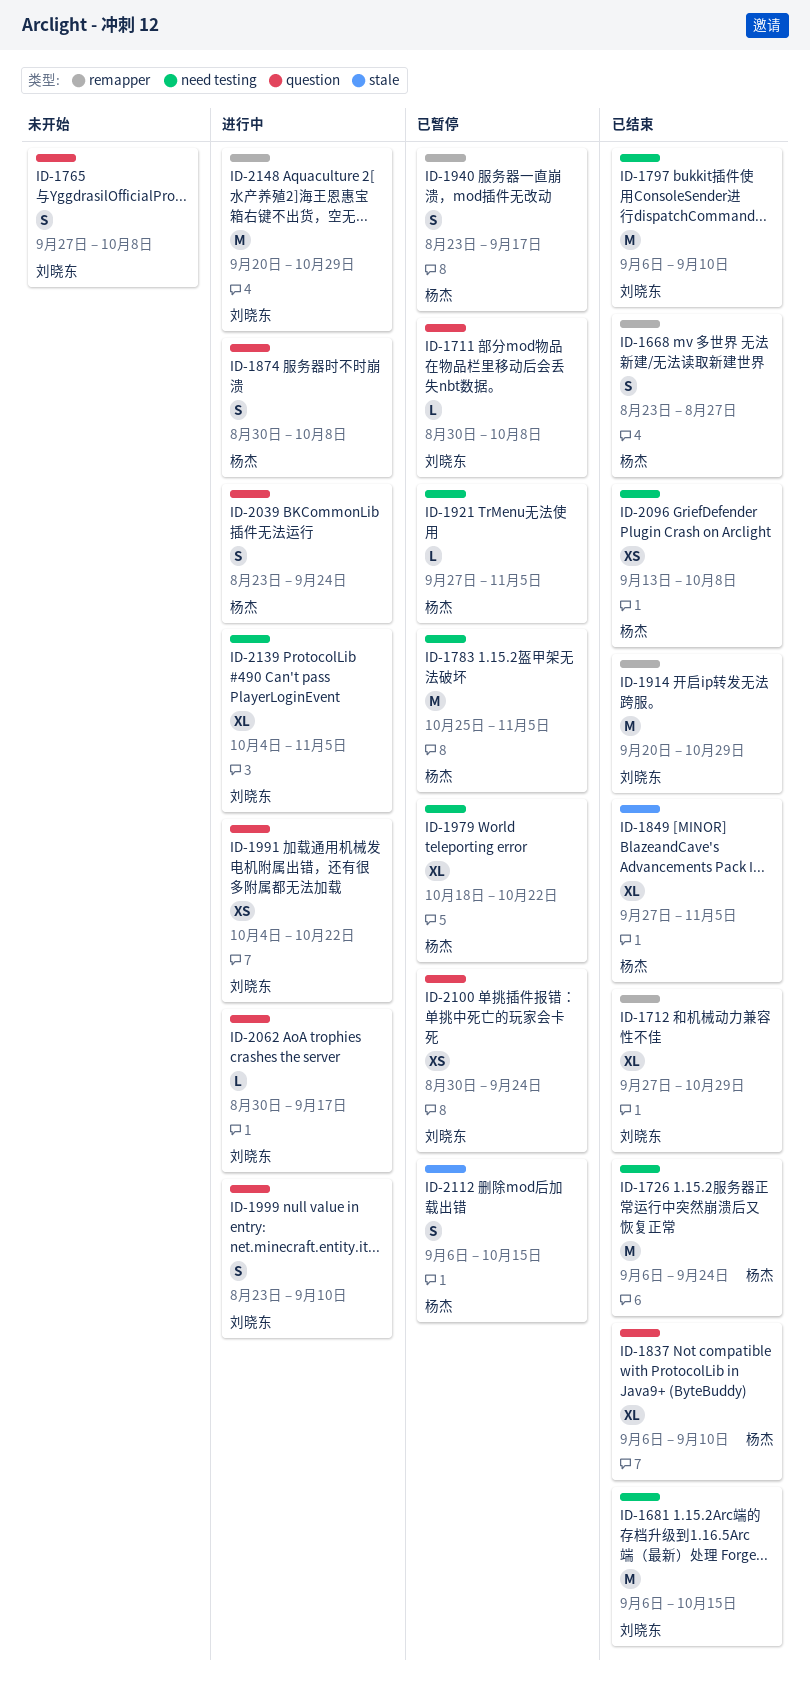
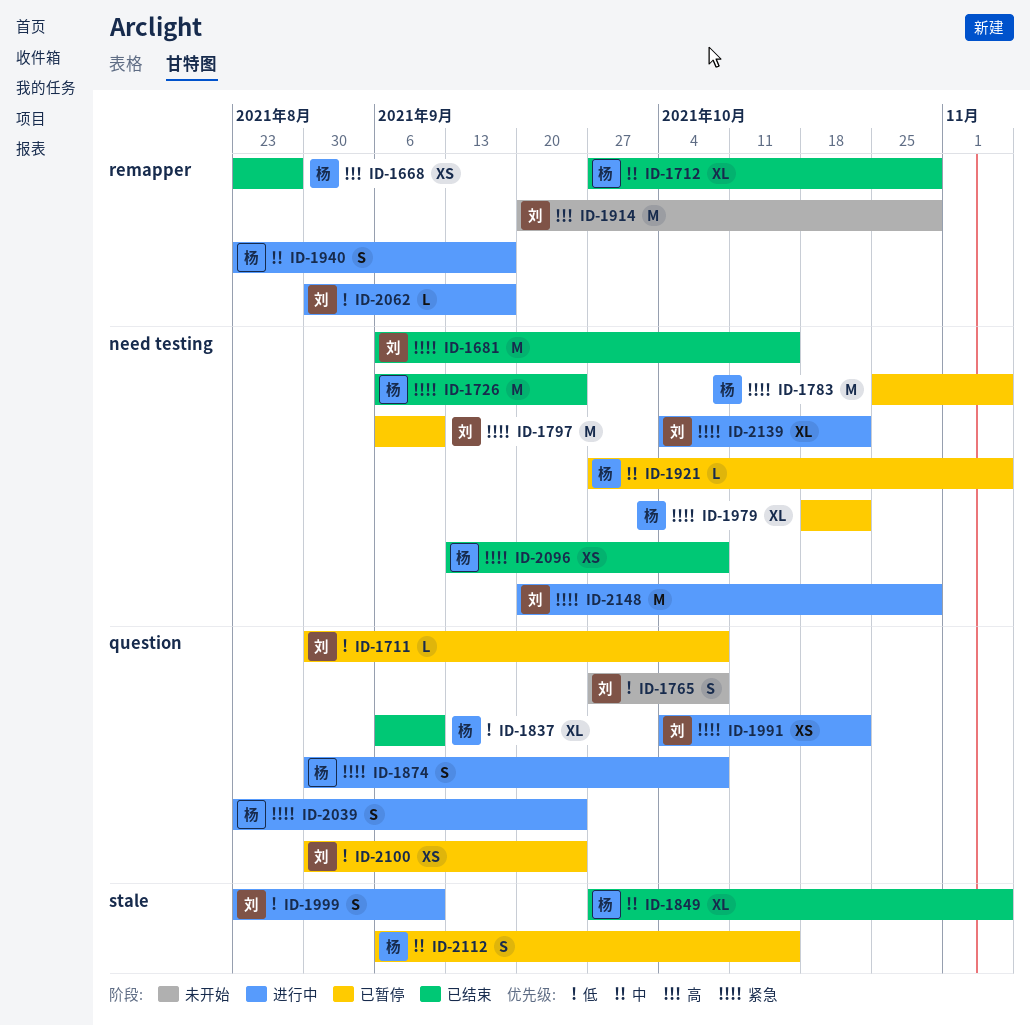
ID-1668, estimate: S -> XS
ID-1712, owner: 刘晓东 -> 杨杰
ID-1797, status: 已结束 -> 已暂停
ID-1914, status: 已结束 -> 未开始
ID-1940, status: 已暂停 -> 进行中
ID-1999, label: question -> stale
ID-2062, label: question -> remapper
ID-2139, due: Nov 5 -> Oct 22
ID-2148, label: remapper -> need testing

